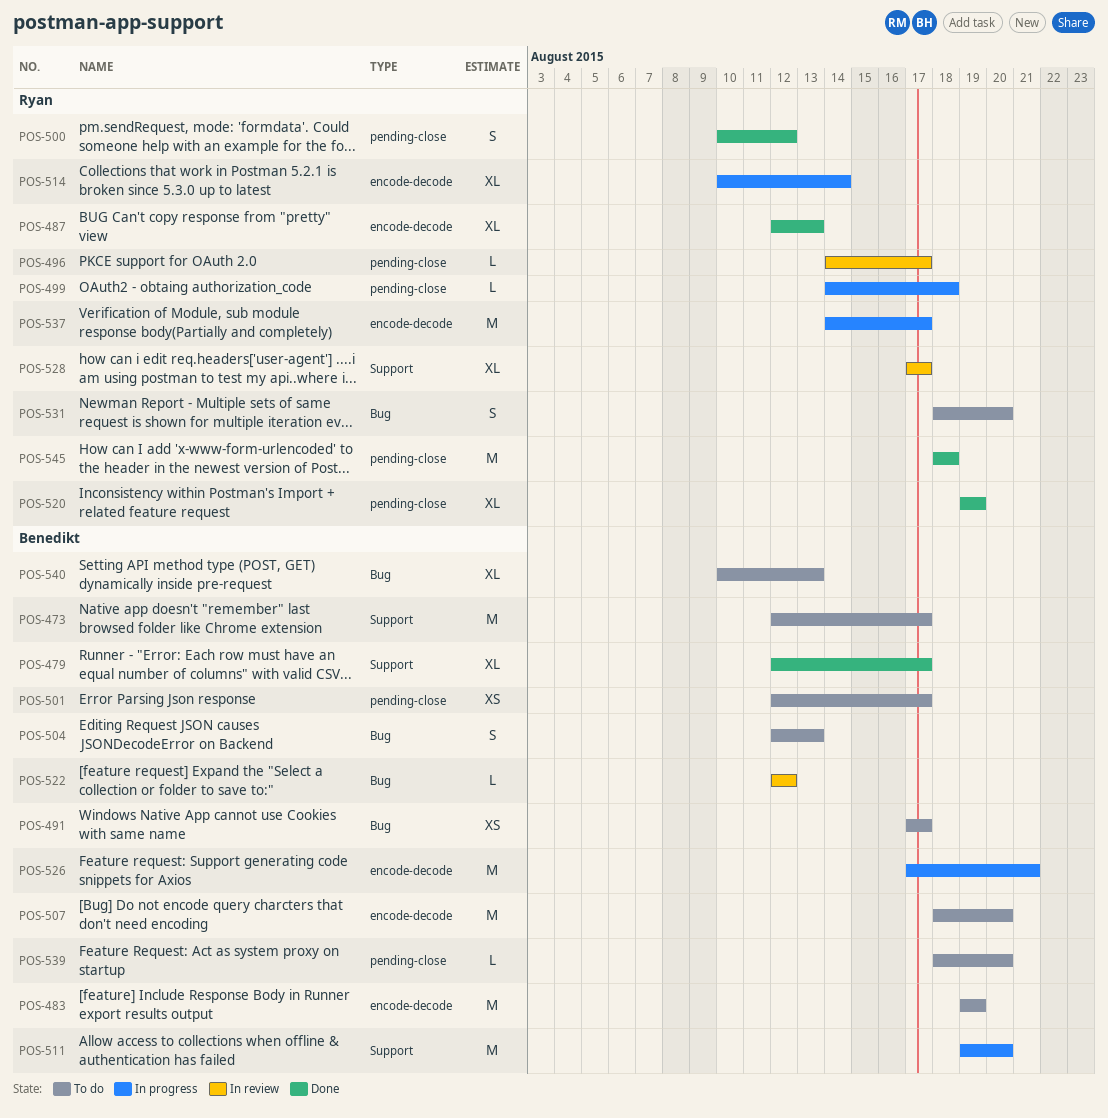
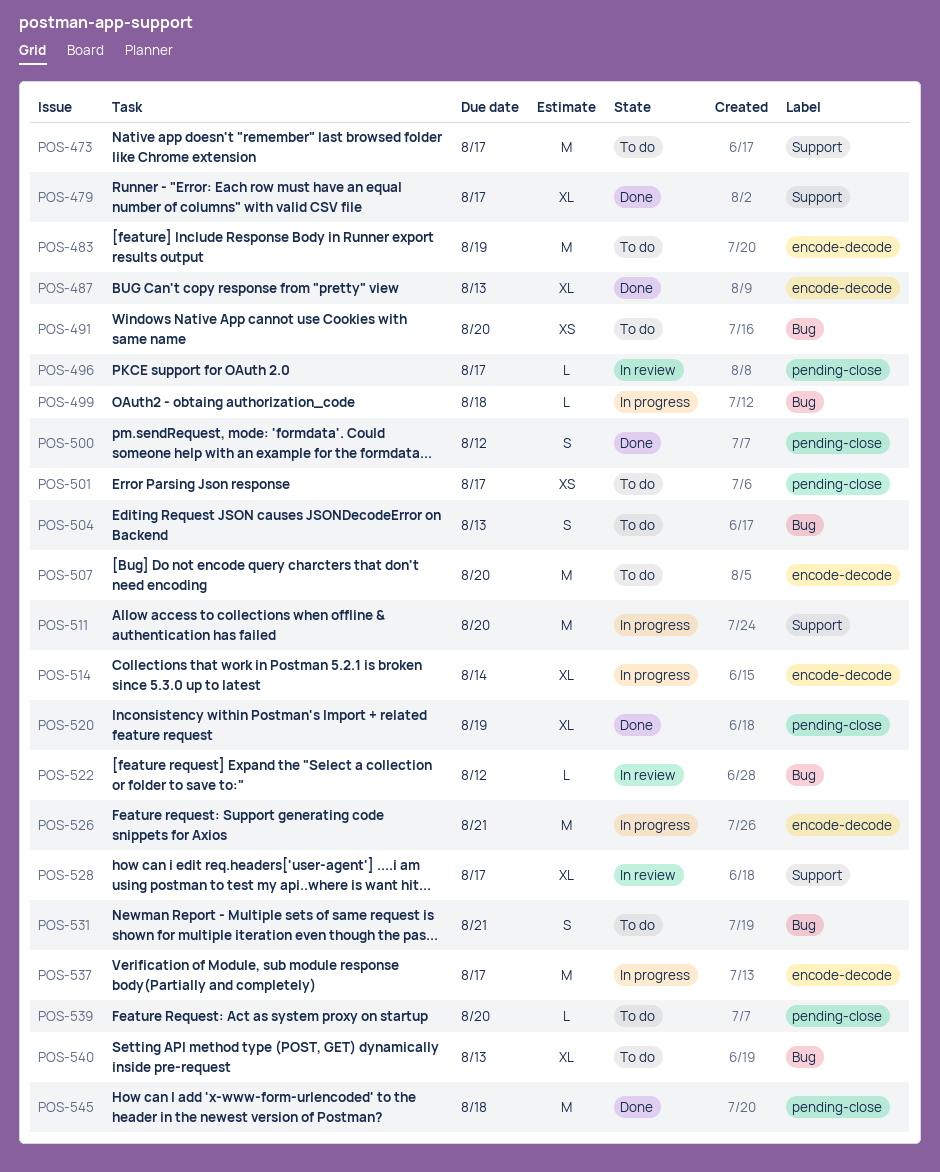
POS-491, due: Aug 17 -> Aug 20
POS-499, label: pending-close -> Bug
POS-531, due: Aug 20 -> Aug 21

